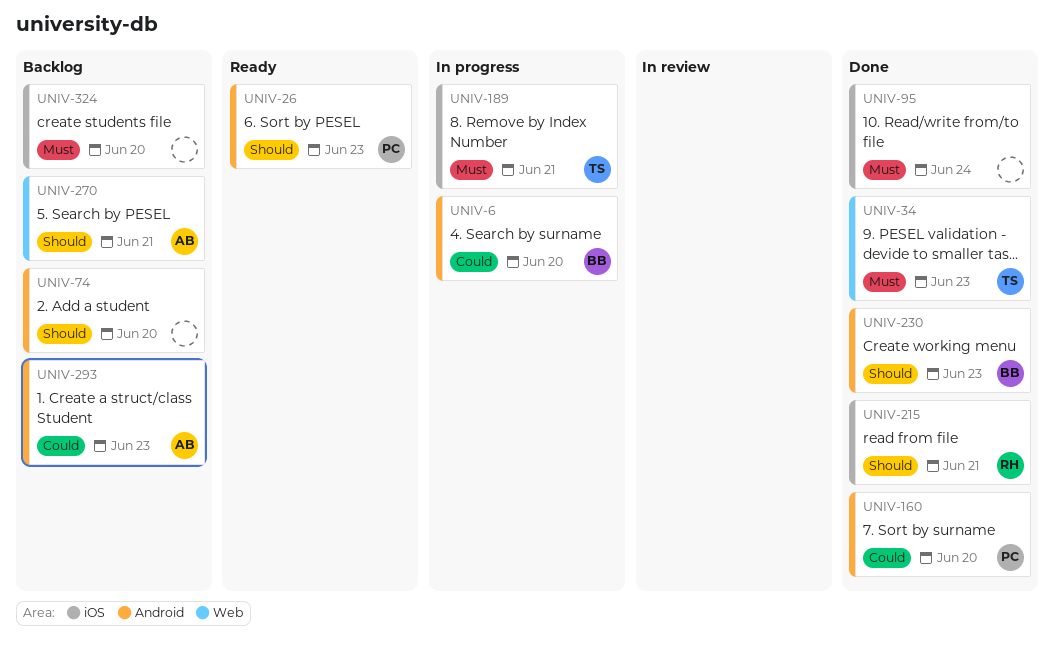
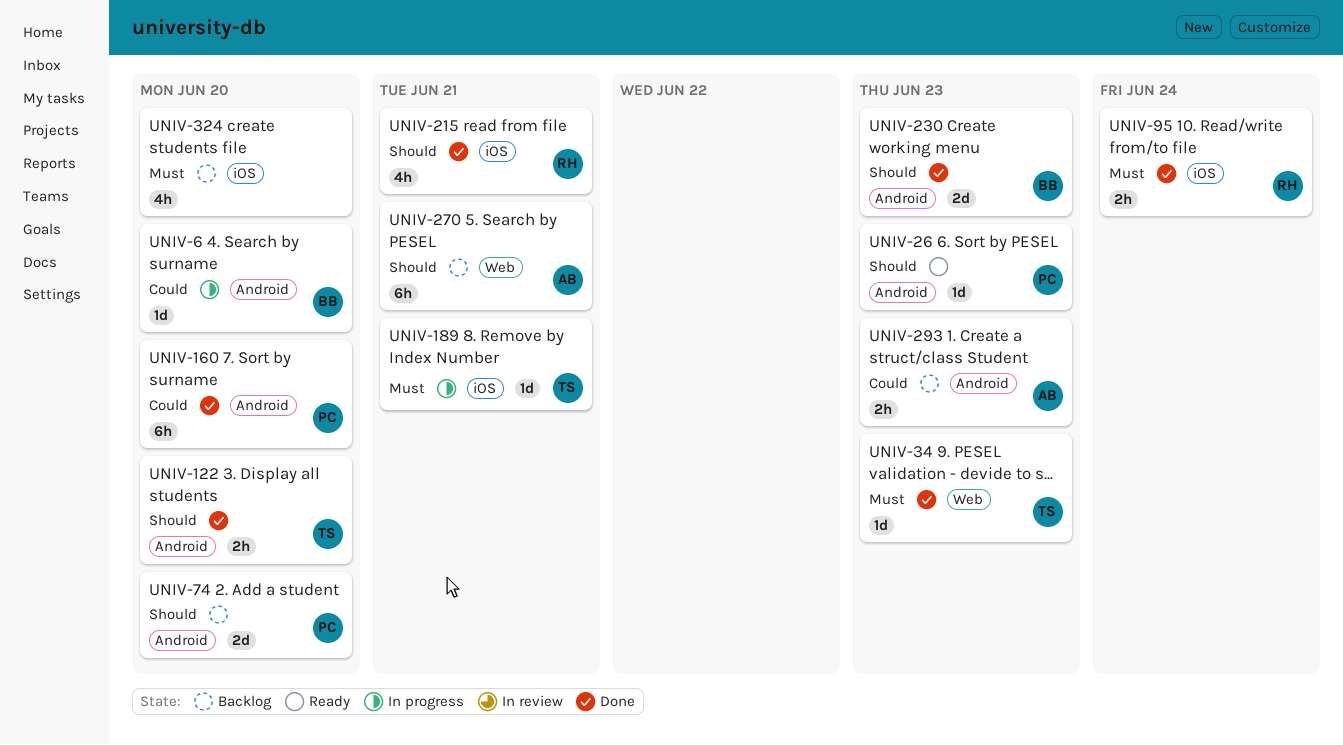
UNIV-74, owner: none -> PC
UNIV-95, owner: none -> RH
UNIV-122: none -> present

